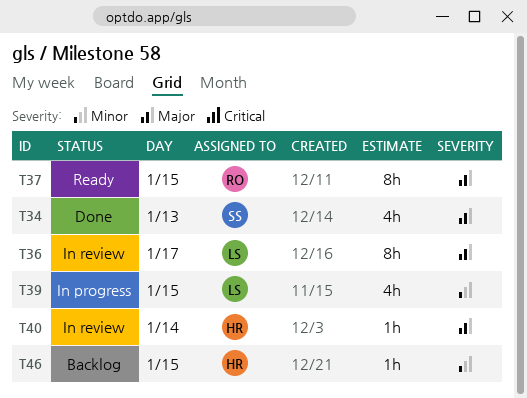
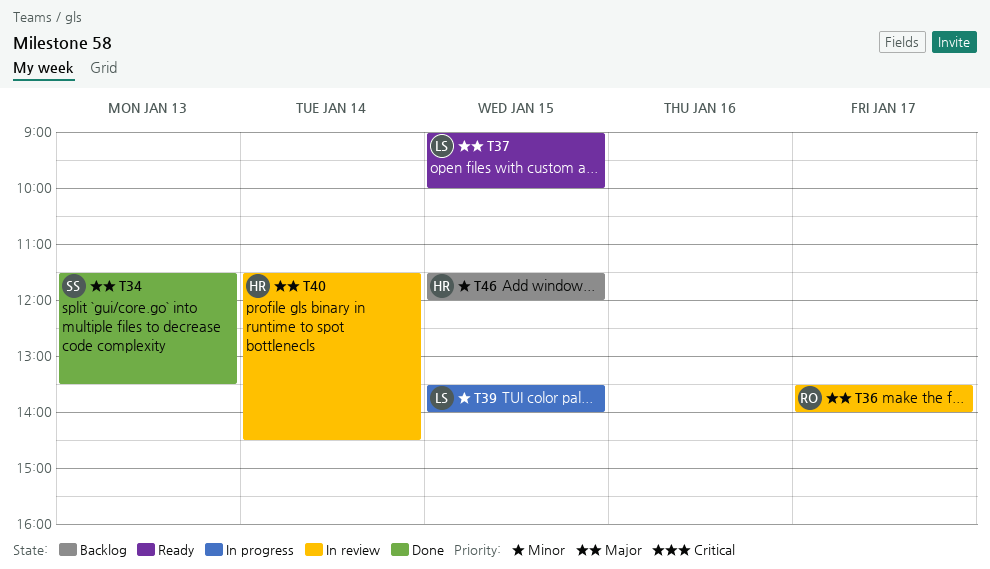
T36, owner: LS -> RO
T37, owner: RO -> LS

